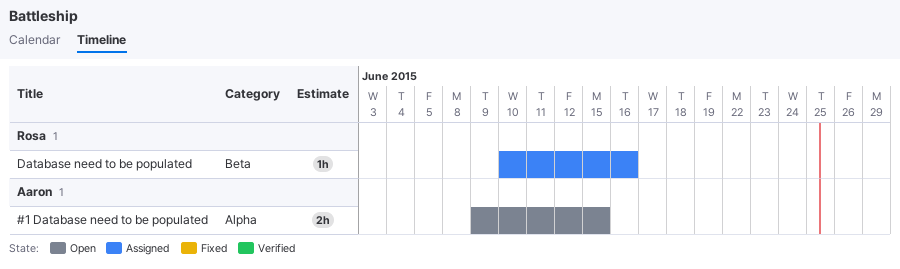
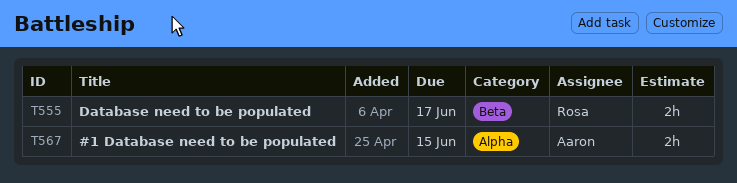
Database need to be populated, estimate: 1h -> 2h
Database need to be populated, due: Jun 16 -> Jun 17

